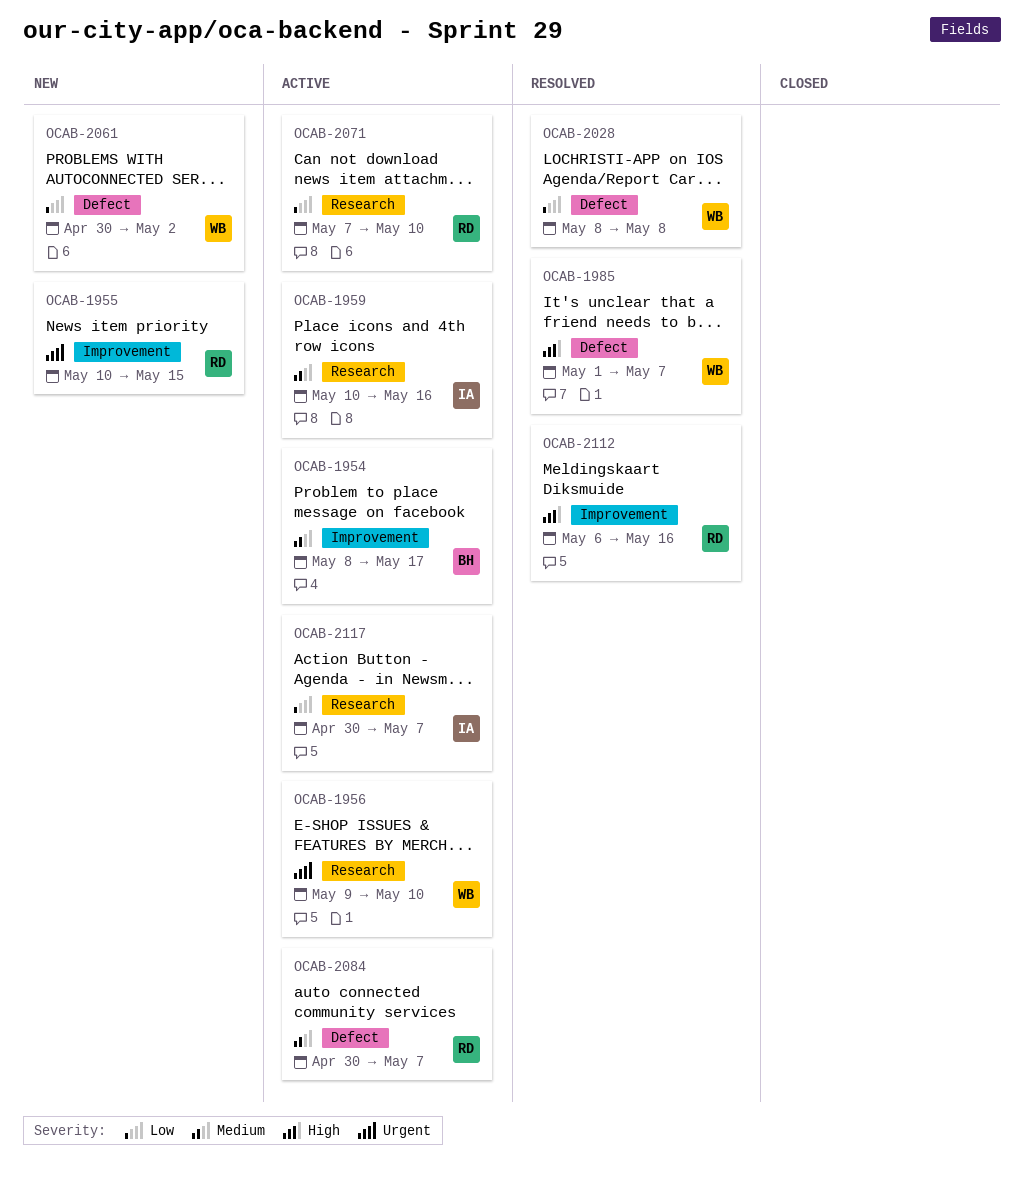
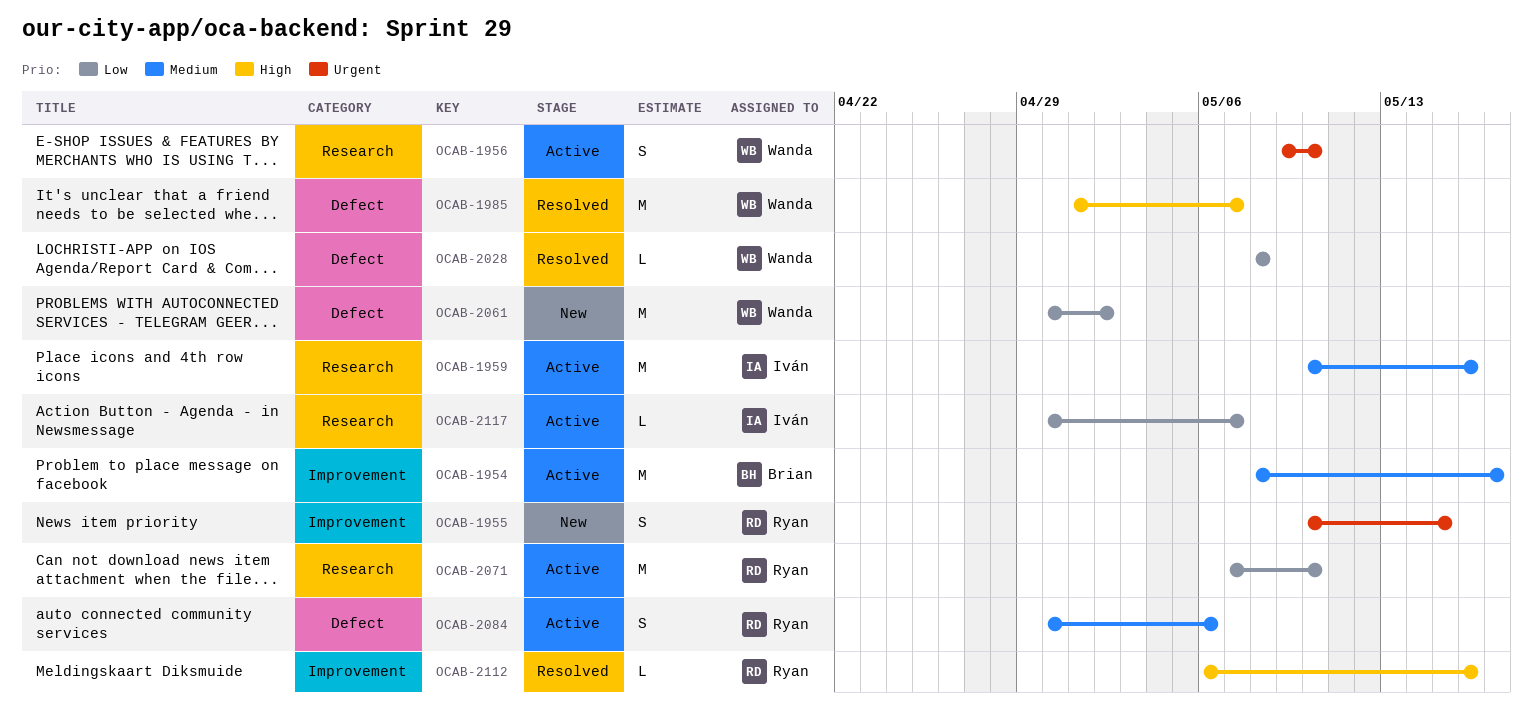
OCAB-2084, due: May 7 -> May 6

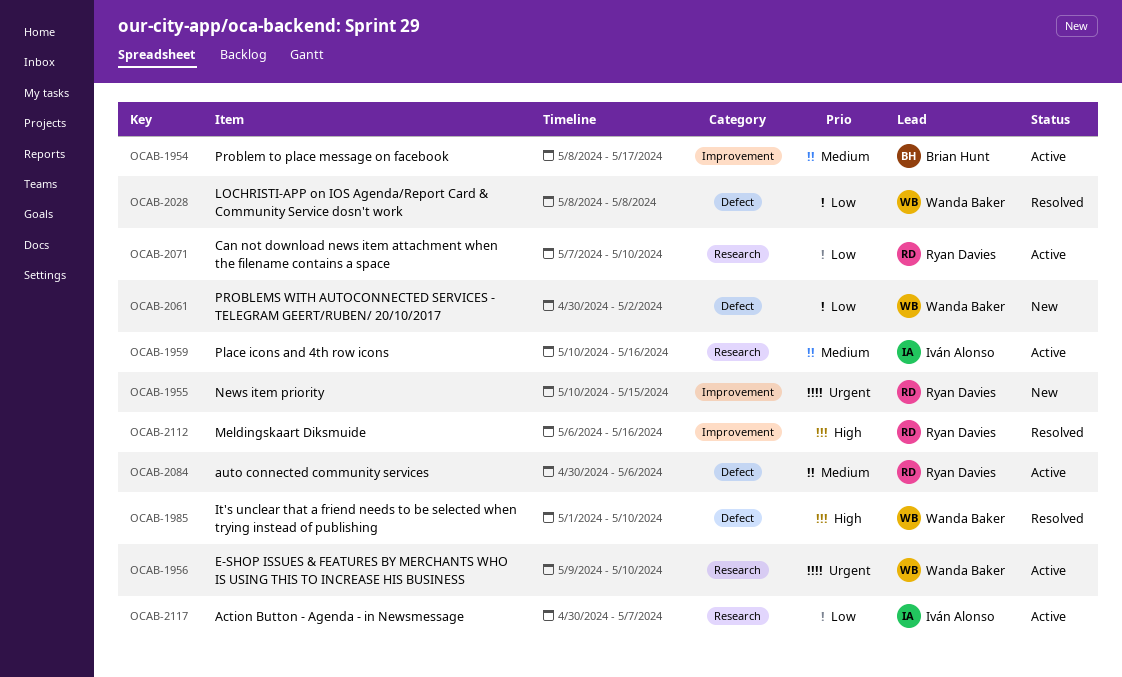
OCAB-1985, due: May 7 -> May 10

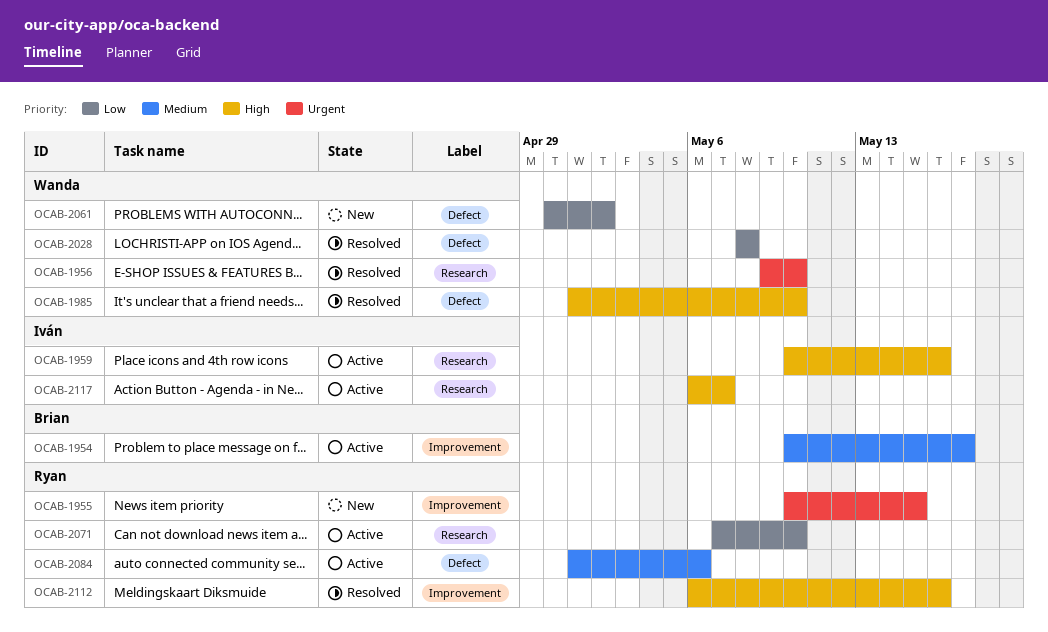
OCAB-1954, start: May 8 -> May 10
OCAB-1956, status: Active -> Resolved
OCAB-1959, priority: Medium -> High
OCAB-2084, start: Apr 30 -> May 1
OCAB-2117, priority: Low -> High
OCAB-2117, start: Apr 30 -> May 6

